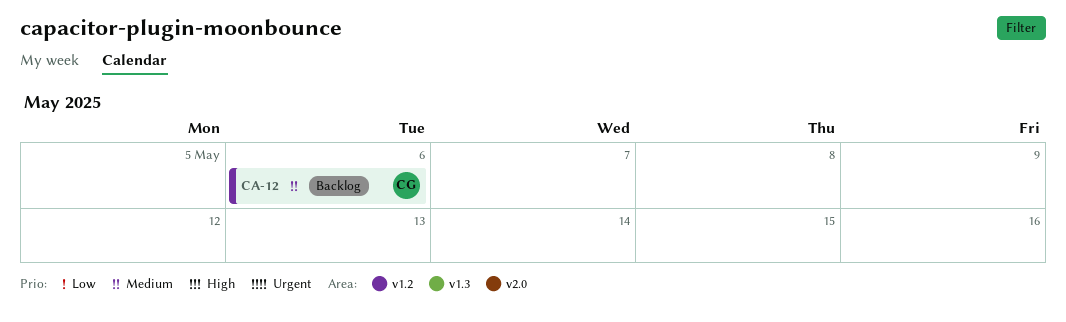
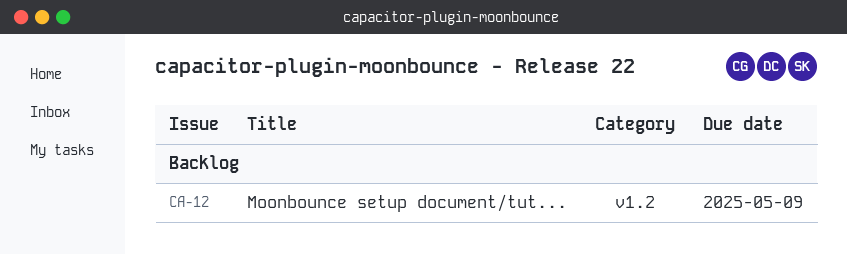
CA-12, due: May 6 -> May 9

